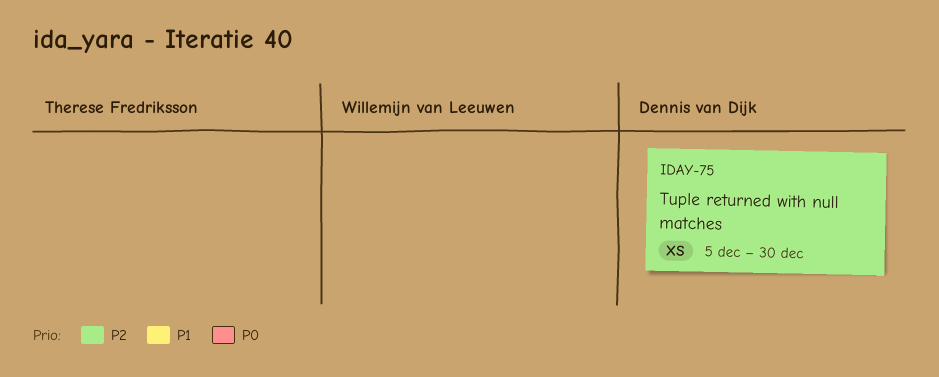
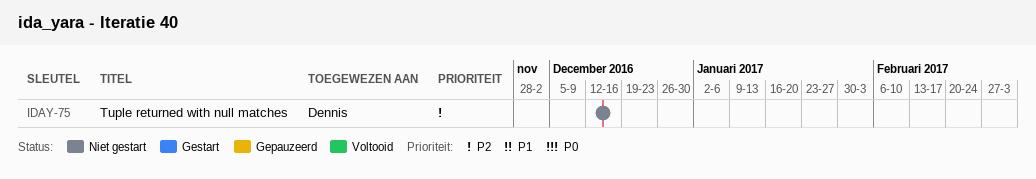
IDAY-75, start: Dec 5 -> Dec 12
IDAY-75, due: Dec 30 -> Dec 16

